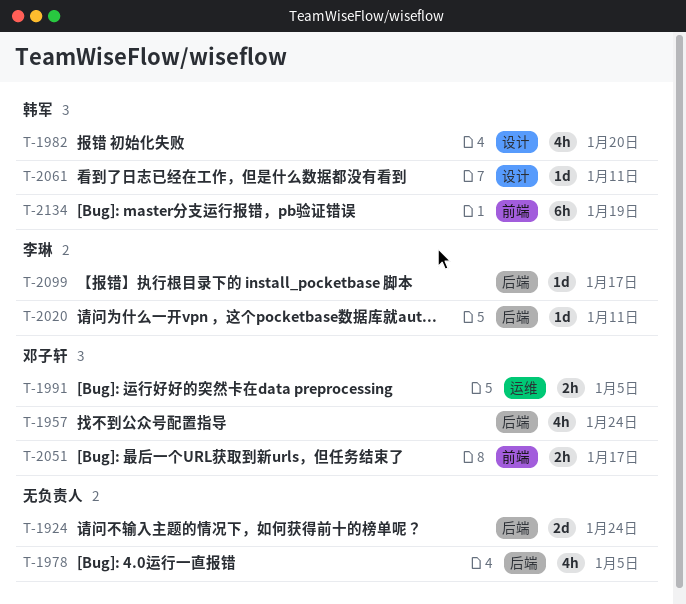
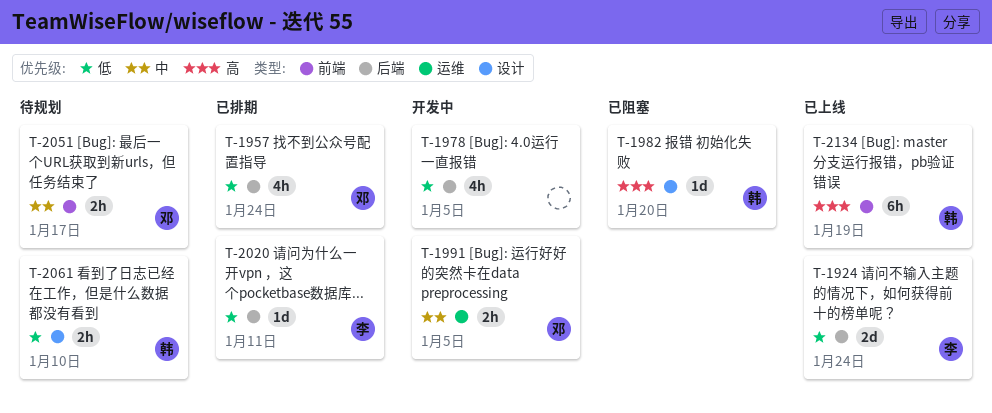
T-1924, owner: none -> 李琳
T-1982, estimate: 4h -> 1d
T-2061, estimate: 1d -> 2h
T-2061, due: Jan 11 -> Jan 10
T-2099: present -> none

